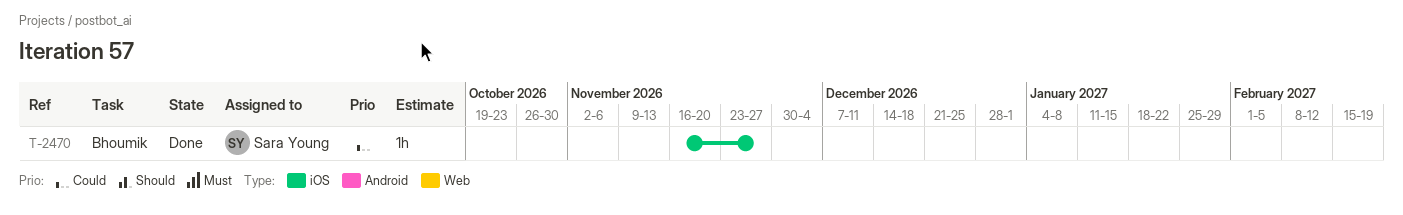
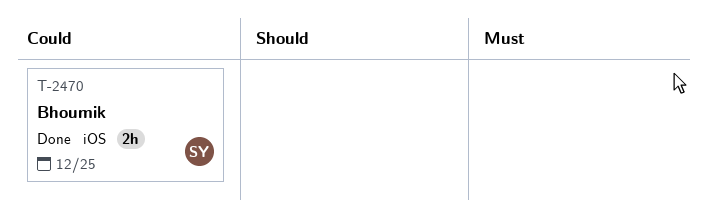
T-2470, estimate: 1h -> 2h
T-2470, due: Nov 27 -> Dec 25

